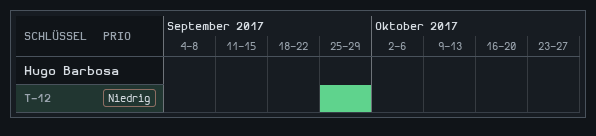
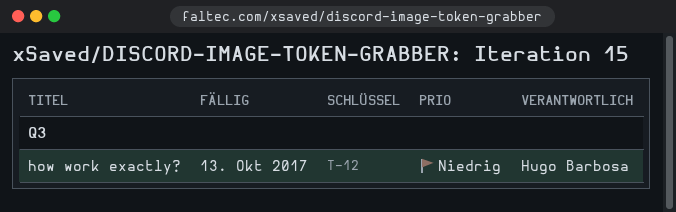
T-12, due: Sep 29 -> Oct 13

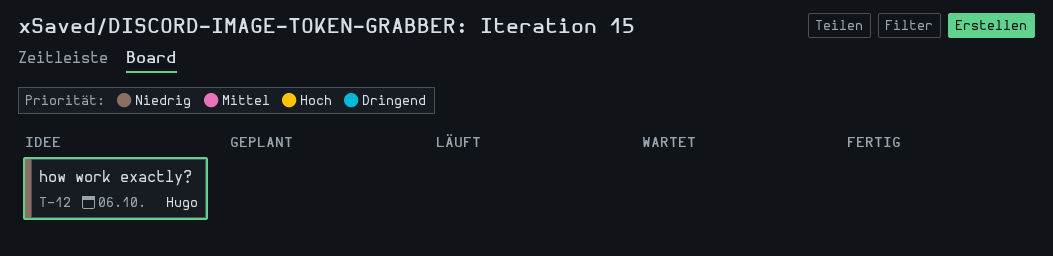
T-12, due: Oct 13 -> Oct 6

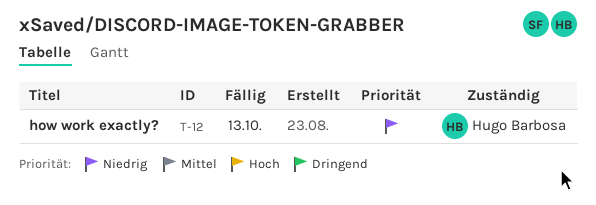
T-12, due: Oct 6 -> Oct 13

